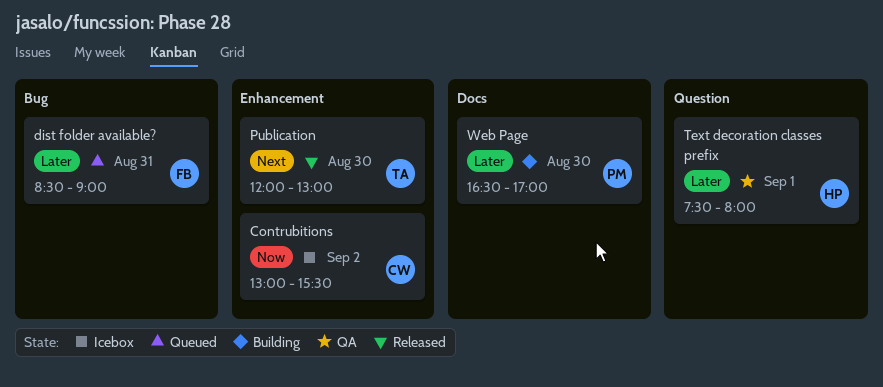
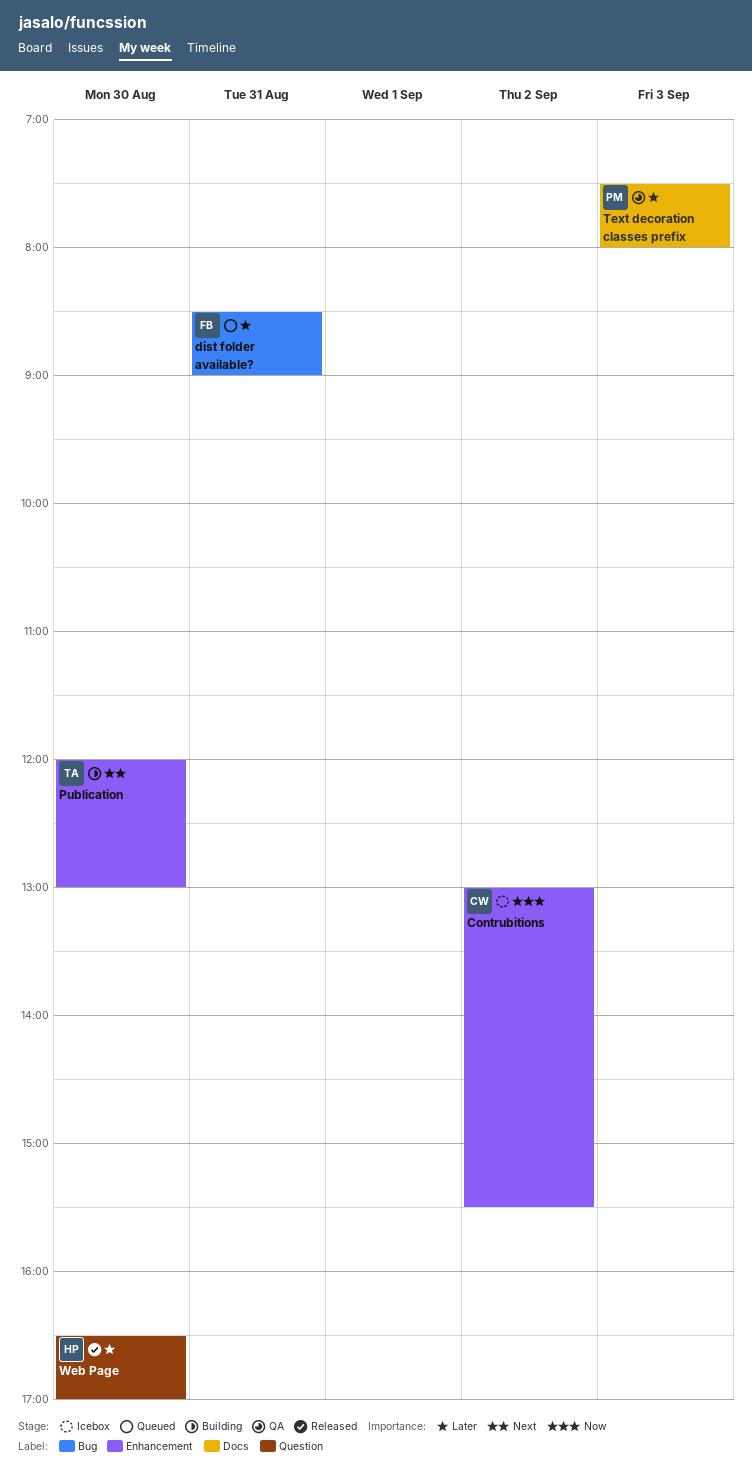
Publication, status: Released -> Building
Text decoration classes prefix, owner: HP -> PM
Text decoration classes prefix, label: Question -> Docs
Text decoration classes prefix, day: Sep 1 -> Sep 3
Web Page, status: Building -> Released
Web Page, owner: PM -> HP
Web Page, label: Docs -> Question

